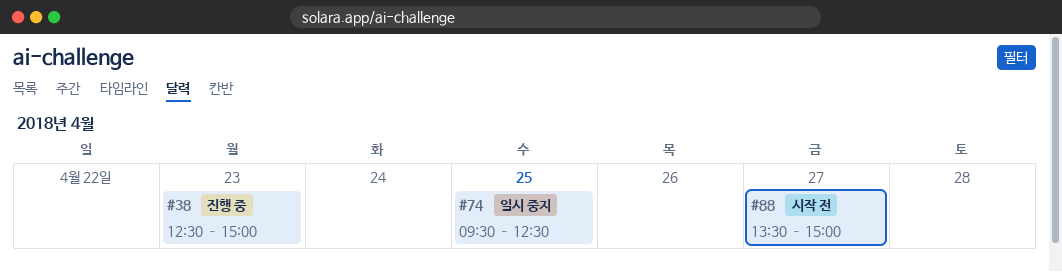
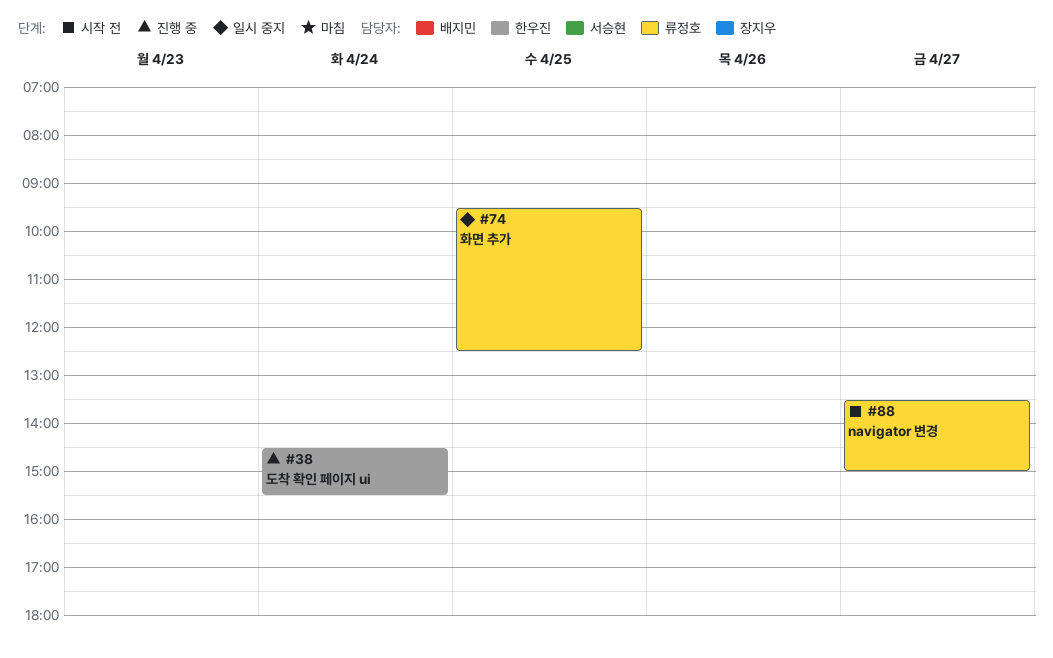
#38, day: Apr 23 -> Apr 24
#38, begins: 12:30 -> 14:30
#38, ends: 15:00 -> 15:30

